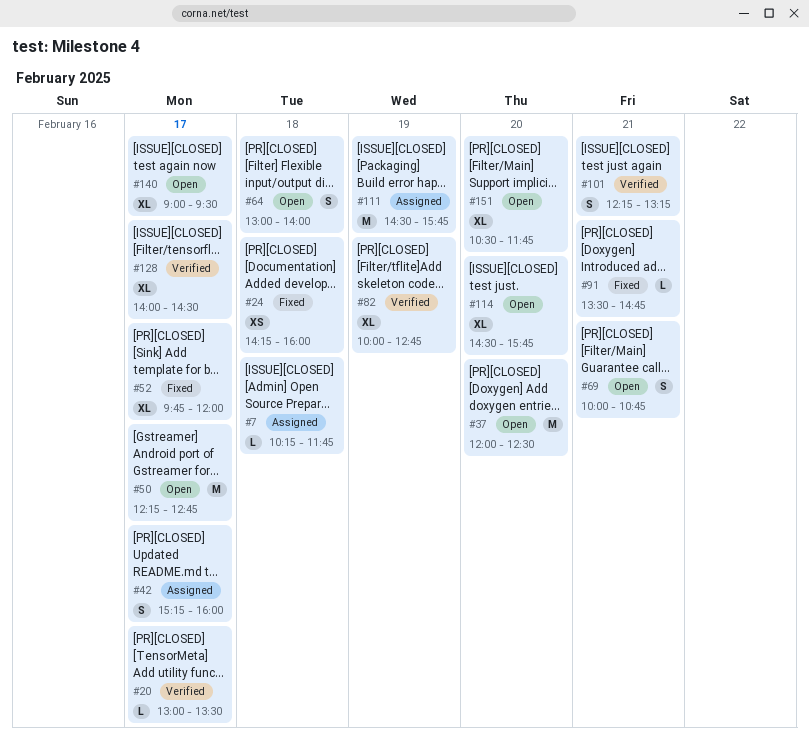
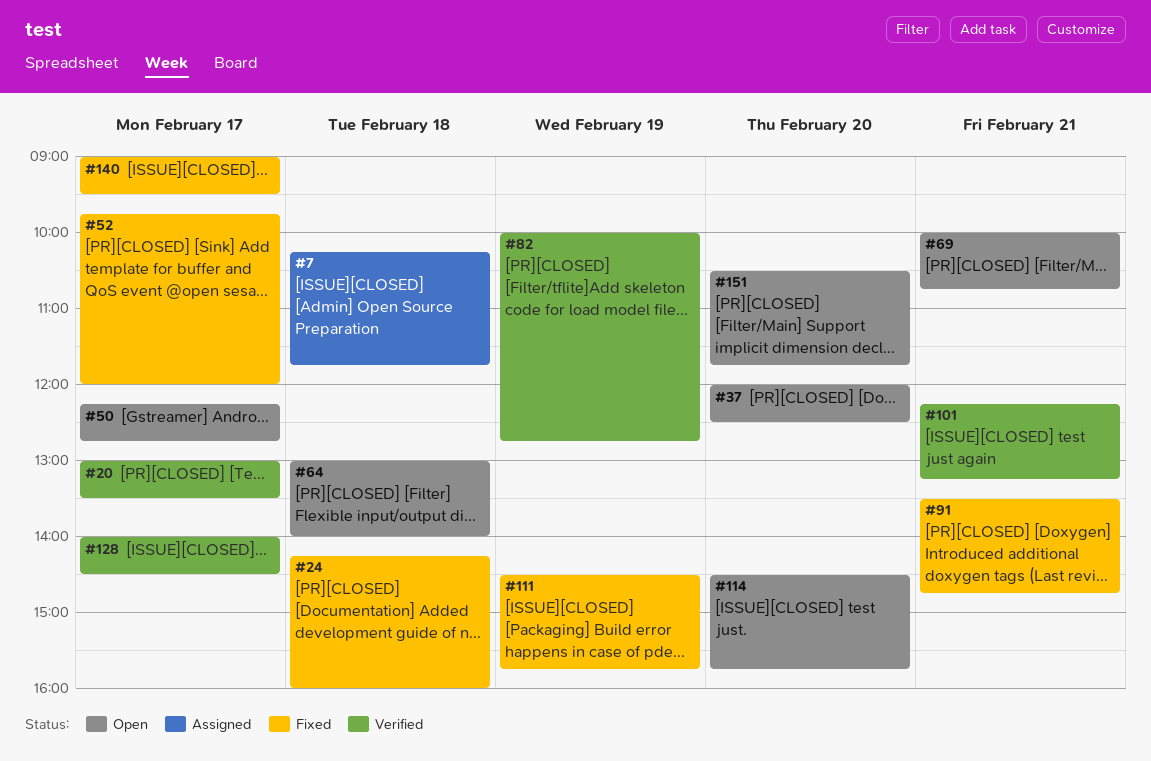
#42: present -> none
#111, status: Assigned -> Fixed
#140, status: Open -> Fixed

